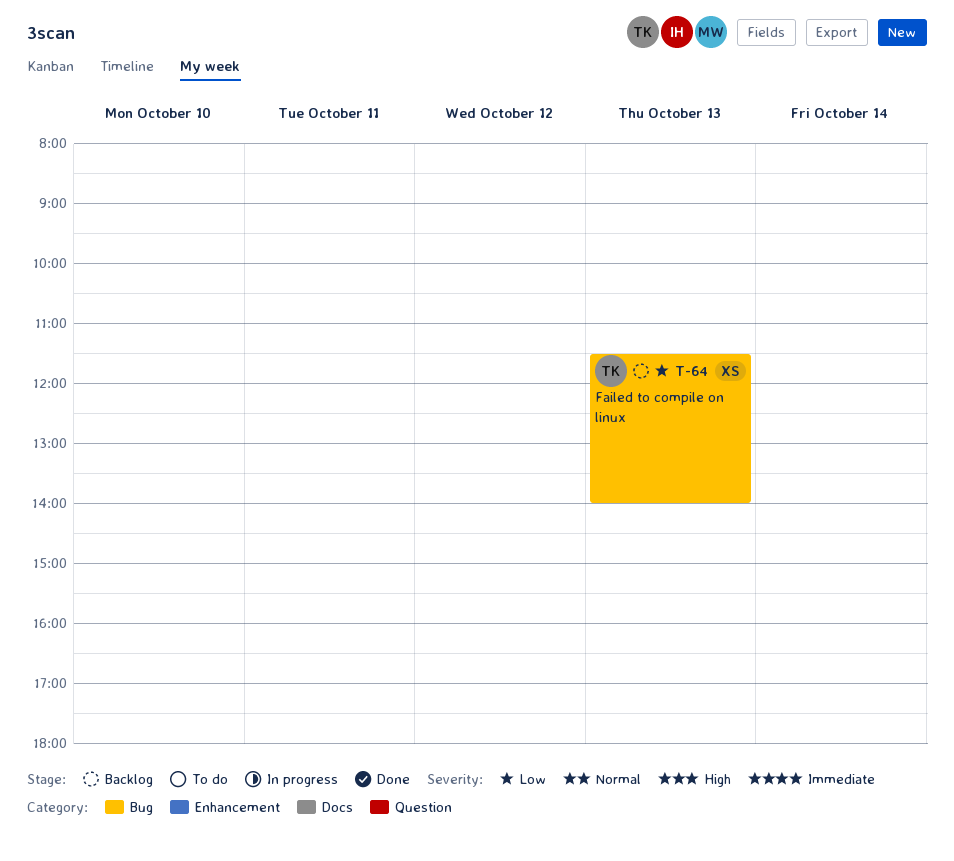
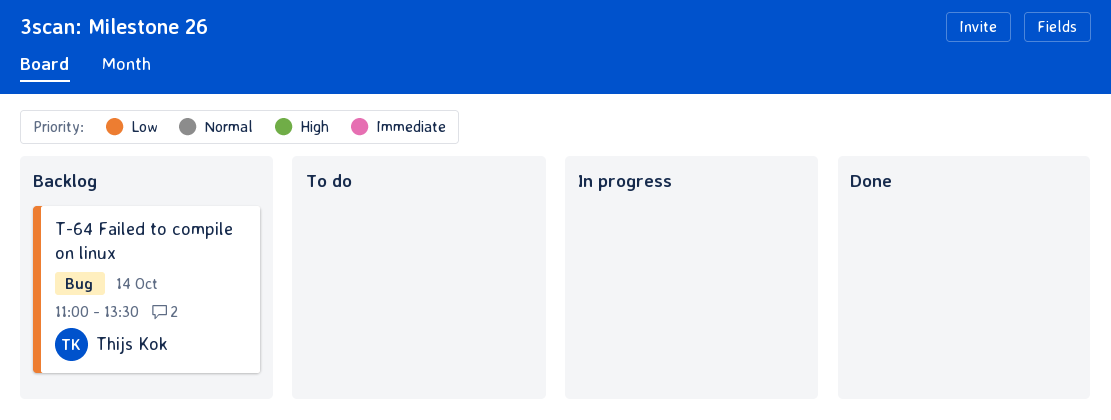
T-64, day: Oct 13 -> Oct 14
T-64, begins: 11:30 -> 11:00
T-64, ends: 14:00 -> 13:30

